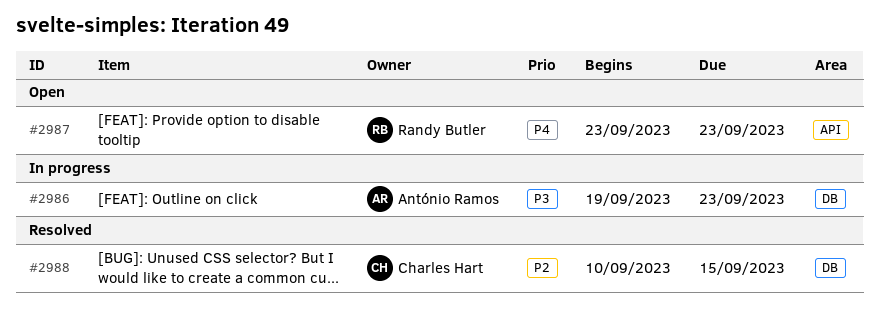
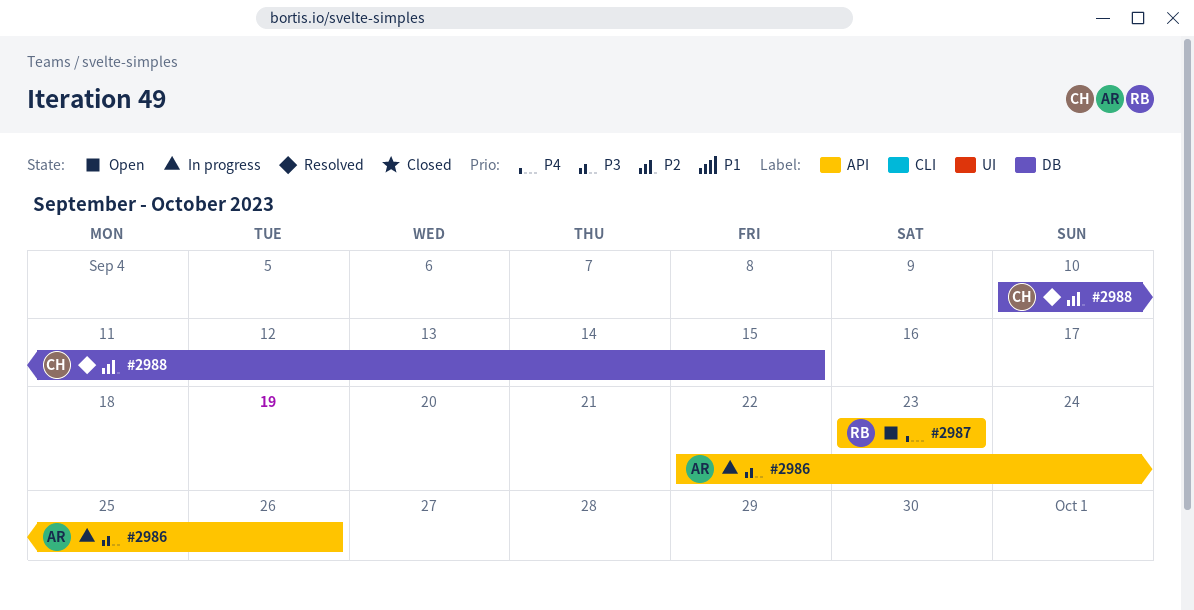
#2986, label: DB -> API
#2986, start: Sep 19 -> Sep 22
#2986, due: Sep 23 -> Sep 26

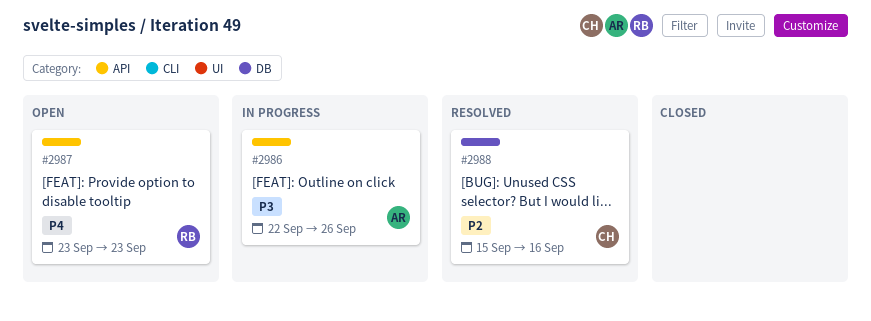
#2988, start: Sep 10 -> Sep 15
#2988, due: Sep 15 -> Sep 16

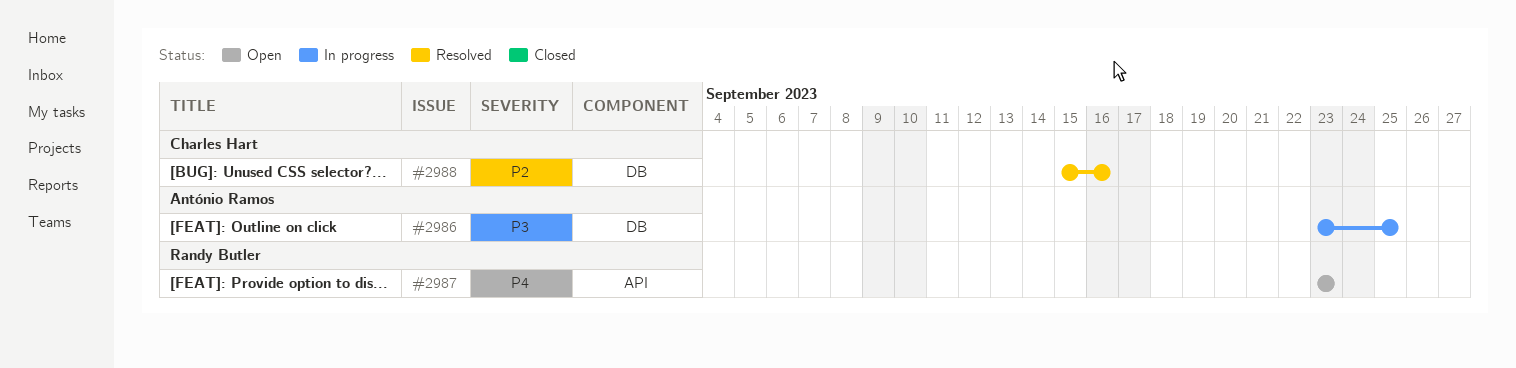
#2986, label: API -> DB
#2986, start: Sep 22 -> Sep 23
#2986, due: Sep 26 -> Sep 25

